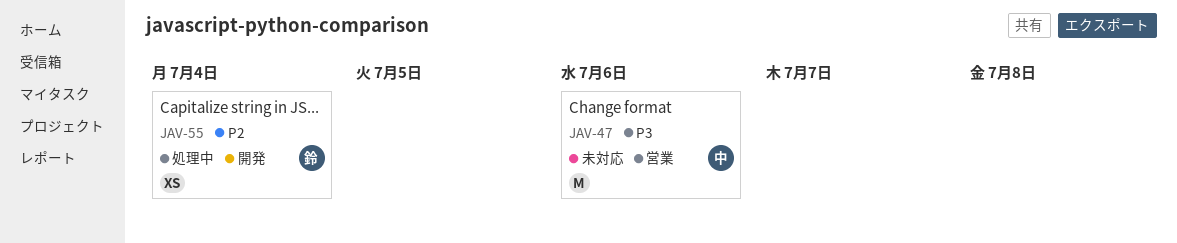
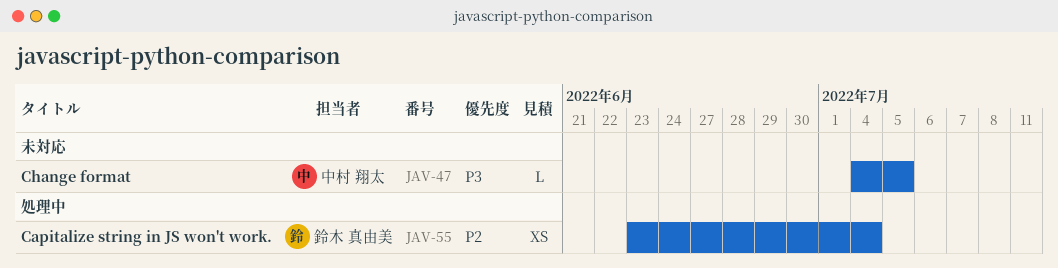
JAV-47, estimate: M -> L
JAV-47, due: Jul 6 -> Jul 5

